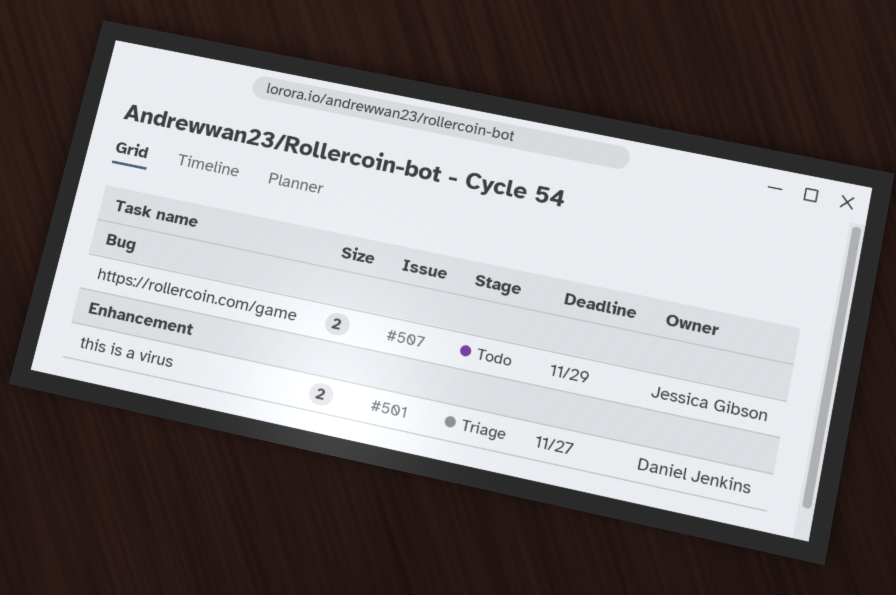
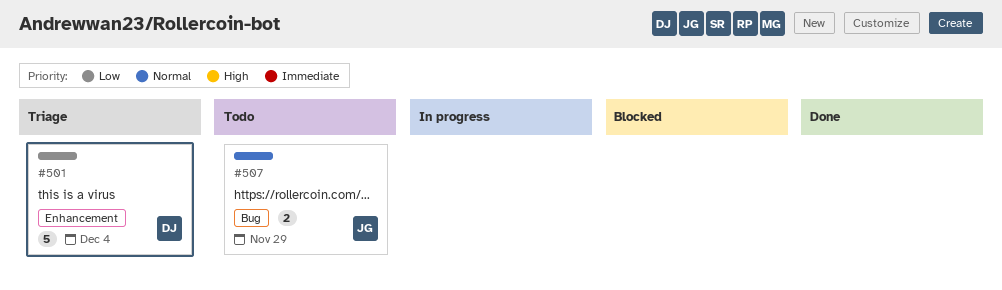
#501, estimate: 2 -> 5
#501, due: Nov 27 -> Dec 4

